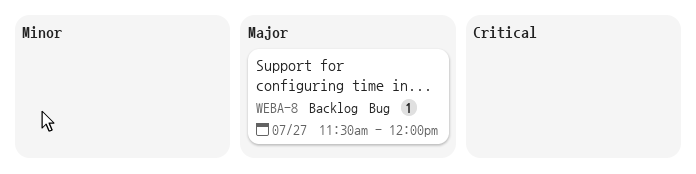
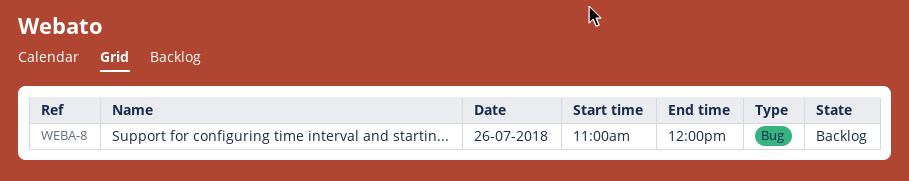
WEBA-8, day: Jul 27 -> Jul 26
WEBA-8, begins: 11:30 -> 11:00

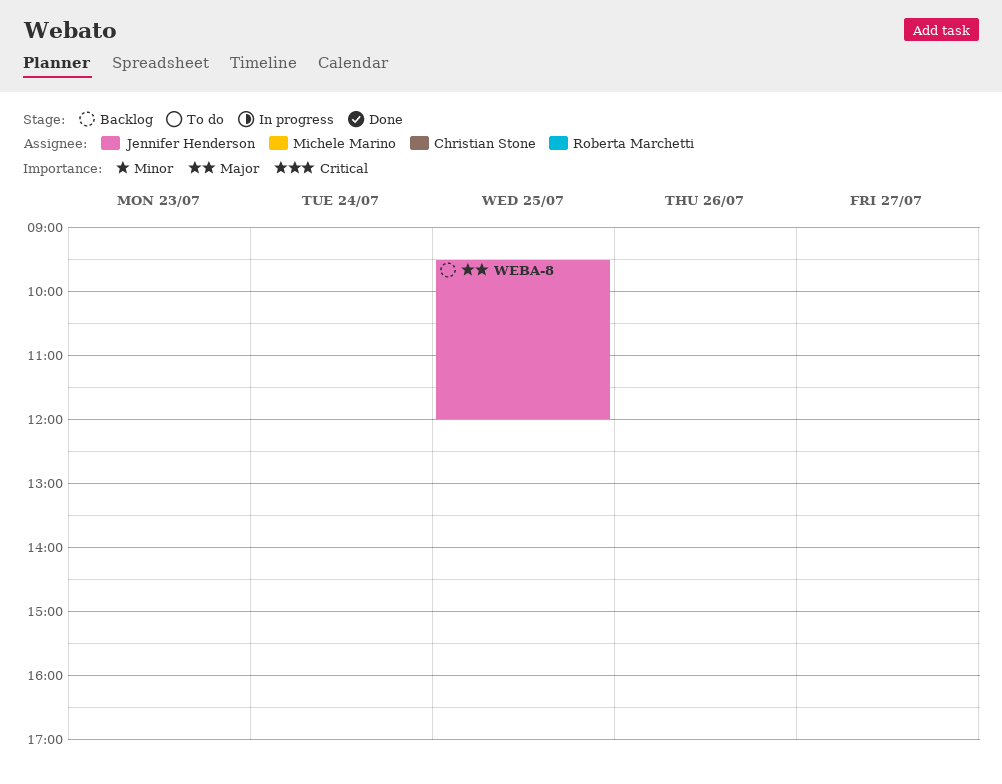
WEBA-8, day: Jul 26 -> Jul 25
WEBA-8, begins: 11:00 -> 09:30

